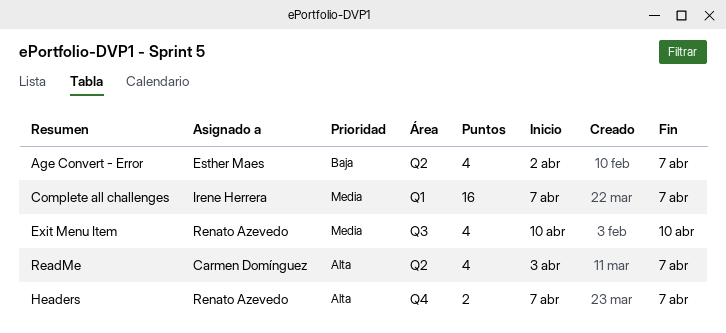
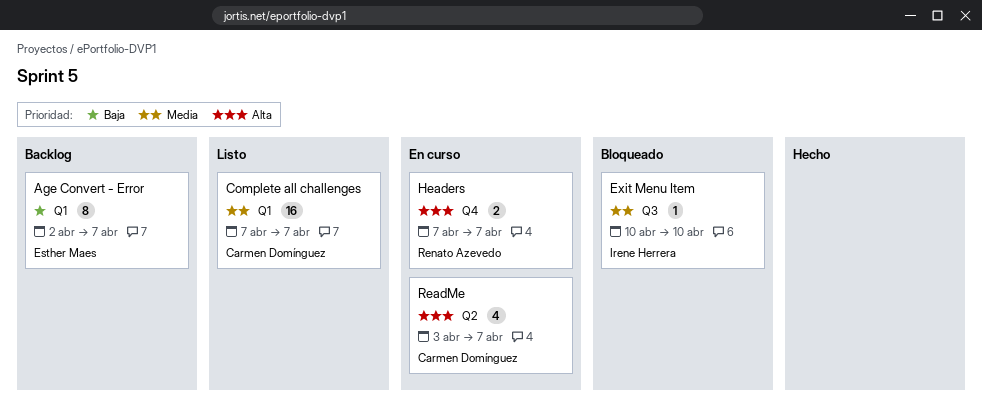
Age Convert - Error, label: Q2 -> Q1
Age Convert - Error, estimate: 4 -> 8
Complete all challenges, owner: Irene Herrera -> Carmen Domínguez
Exit Menu Item, owner: Renato Azevedo -> Irene Herrera
Exit Menu Item, estimate: 4 -> 1

